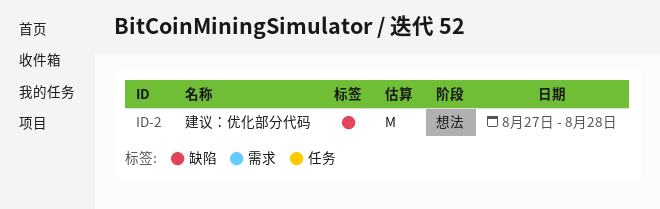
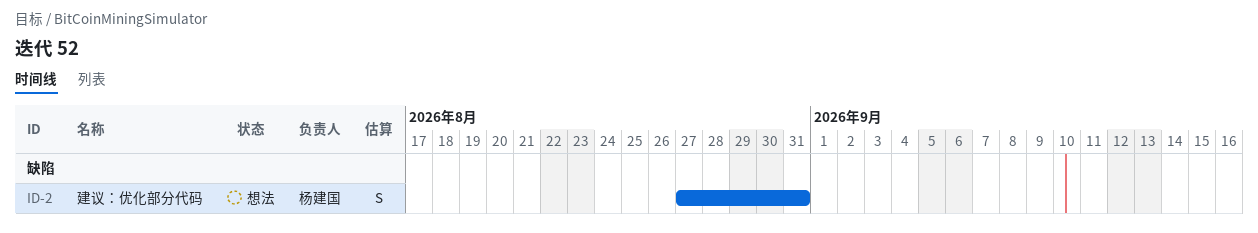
ID-2, estimate: M -> S
ID-2, due: Aug 28 -> Aug 31

